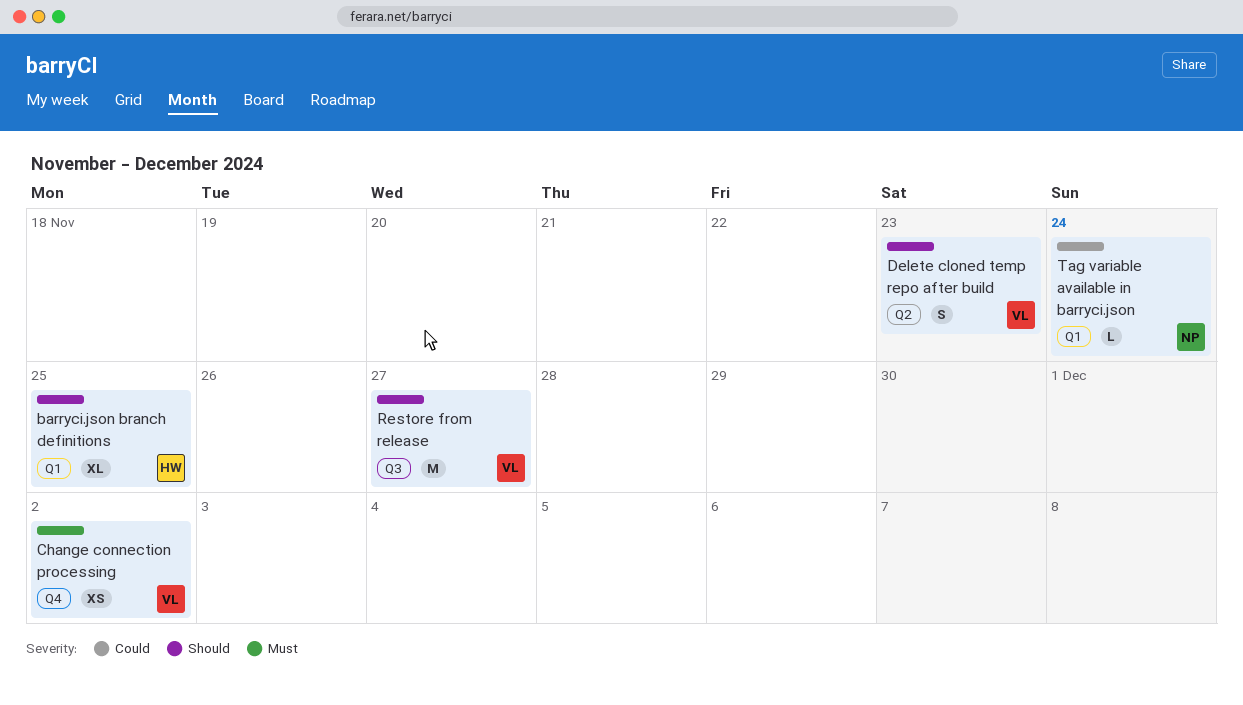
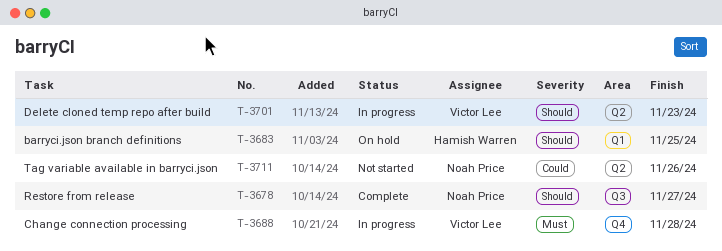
Change connection processing, due: Dec 2 -> Nov 28
Restore from release, owner: Victor Lee -> Noah Price
Tag variable available in barryci.json, label: Q1 -> Q2
Tag variable available in barryci.json, due: Nov 24 -> Nov 26

